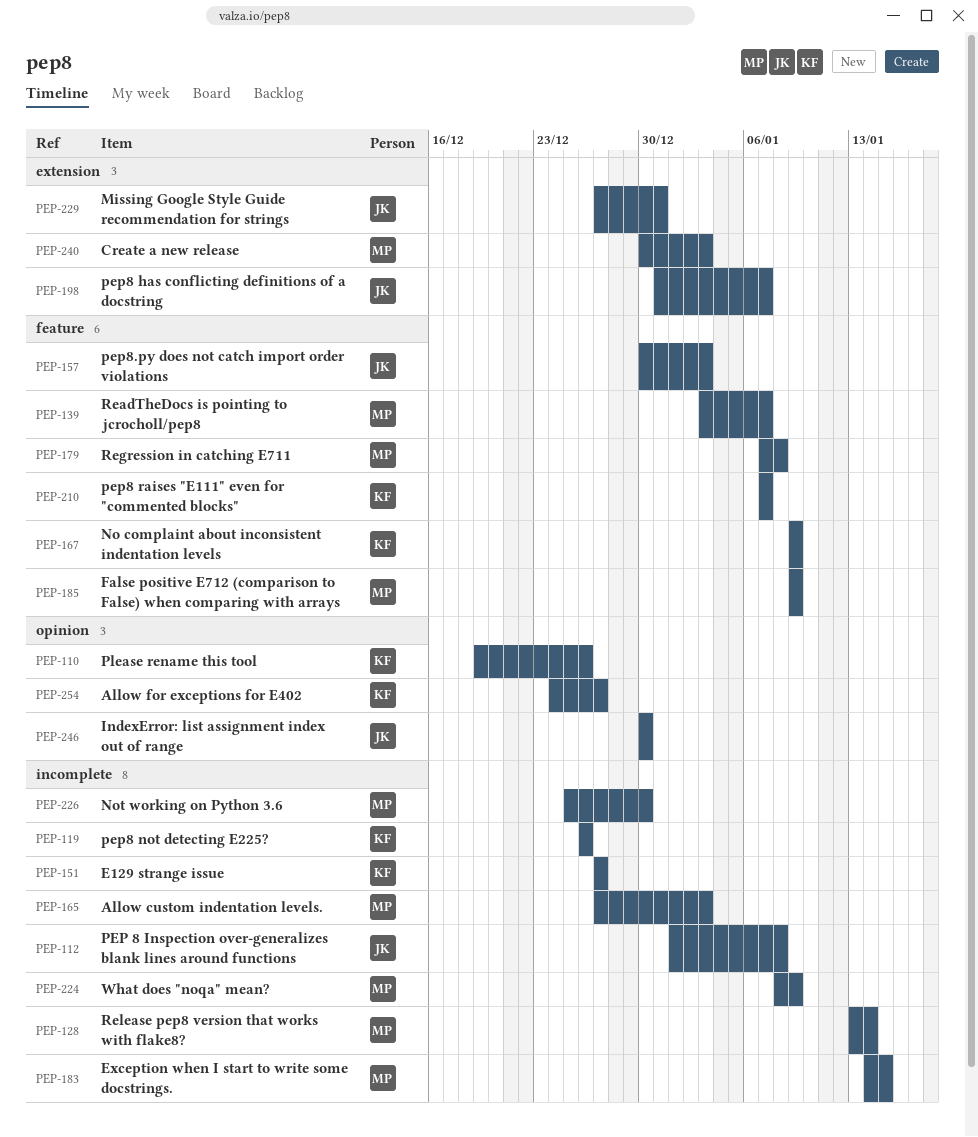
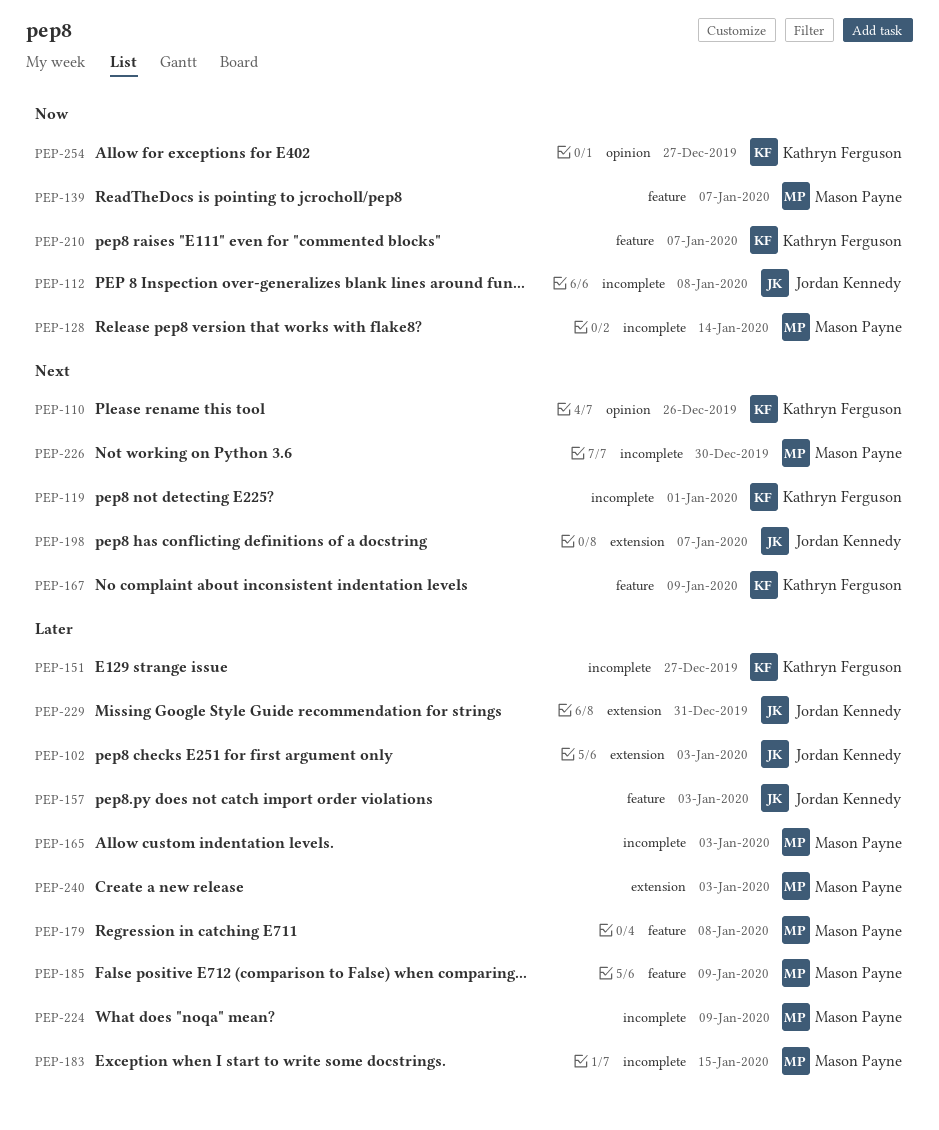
PEP-102: none -> present
PEP-119, due: Dec 26 -> Jan 1
PEP-246: present -> none

